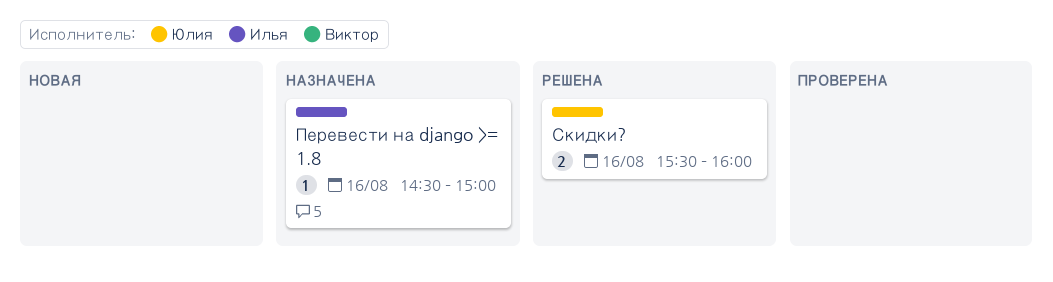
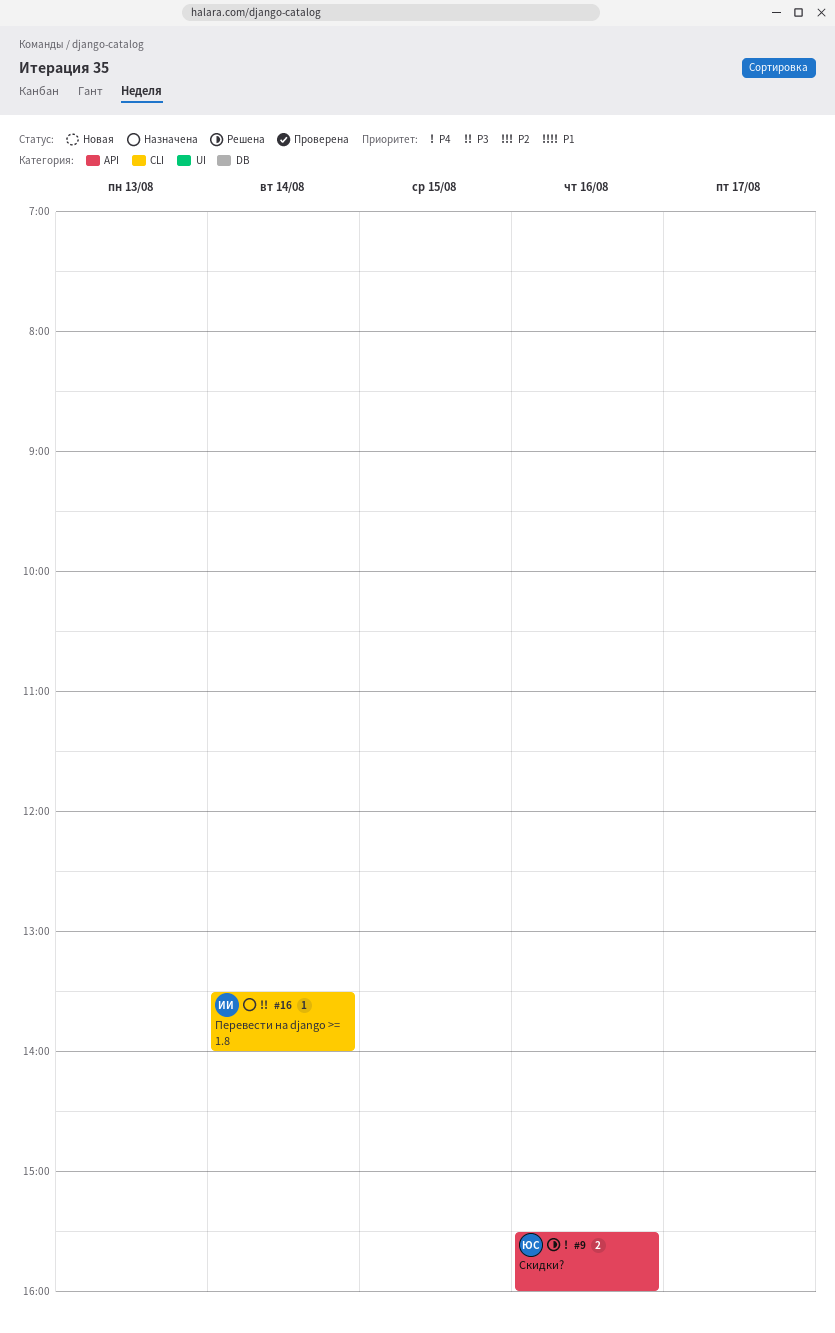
Перевести на django >= 1.8, day: Aug 16 -> Aug 14
Перевести на django >= 1.8, begins: 14:30 -> 13:30
Перевести на django >= 1.8, ends: 15:00 -> 14:00

